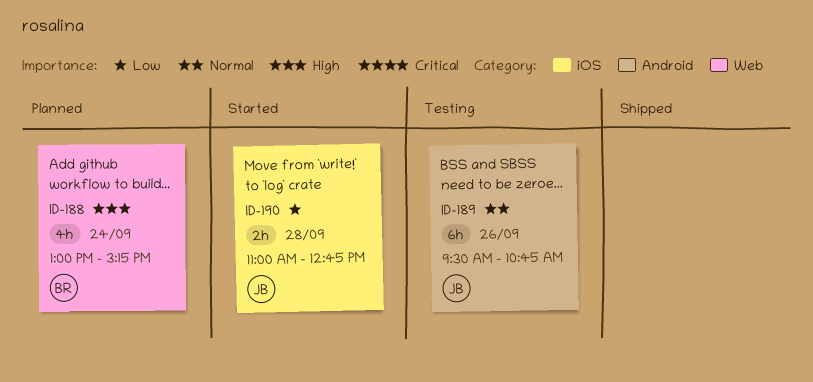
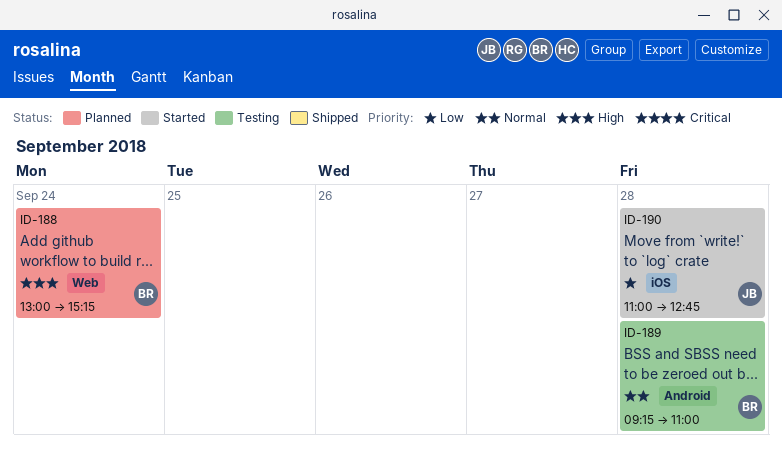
ID-189, owner: JB -> BR
ID-189, day: Sep 26 -> Sep 28
ID-189, begins: 09:30 -> 09:15
ID-189, ends: 10:45 -> 11:00

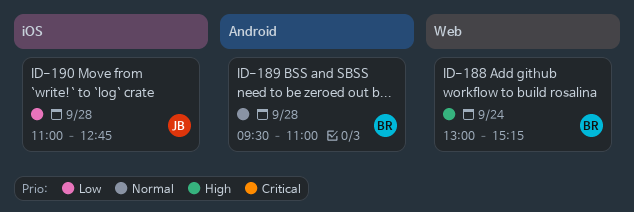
ID-189, begins: 09:15 -> 09:30

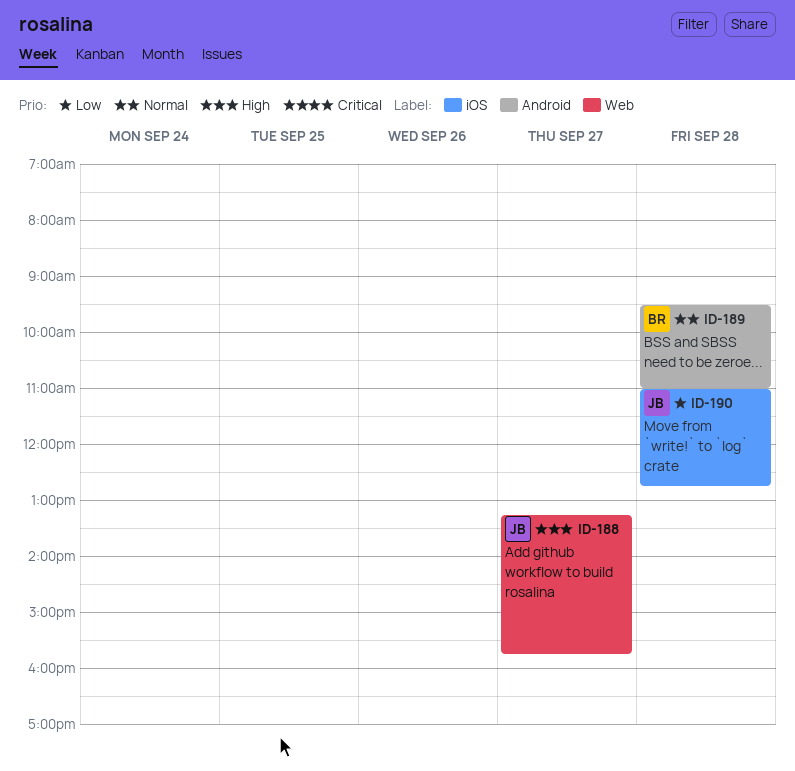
ID-188, owner: BR -> JB
ID-188, day: Sep 24 -> Sep 27
ID-188, begins: 13:00 -> 13:15
ID-188, ends: 15:15 -> 15:45

